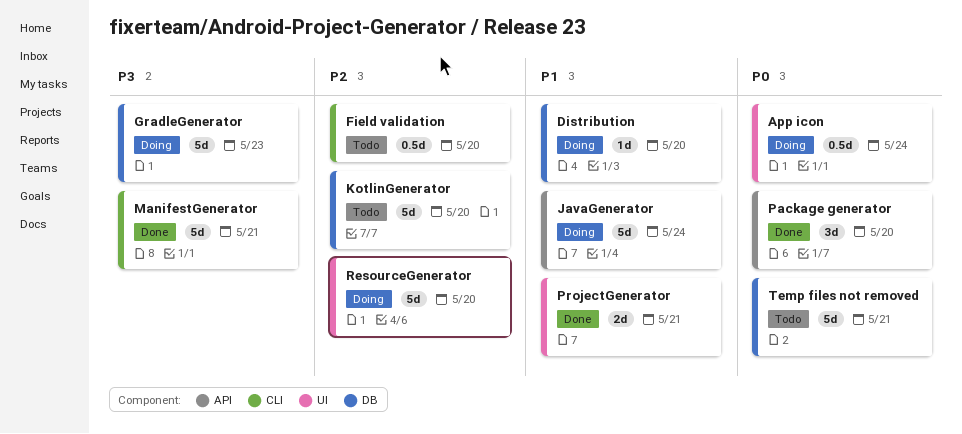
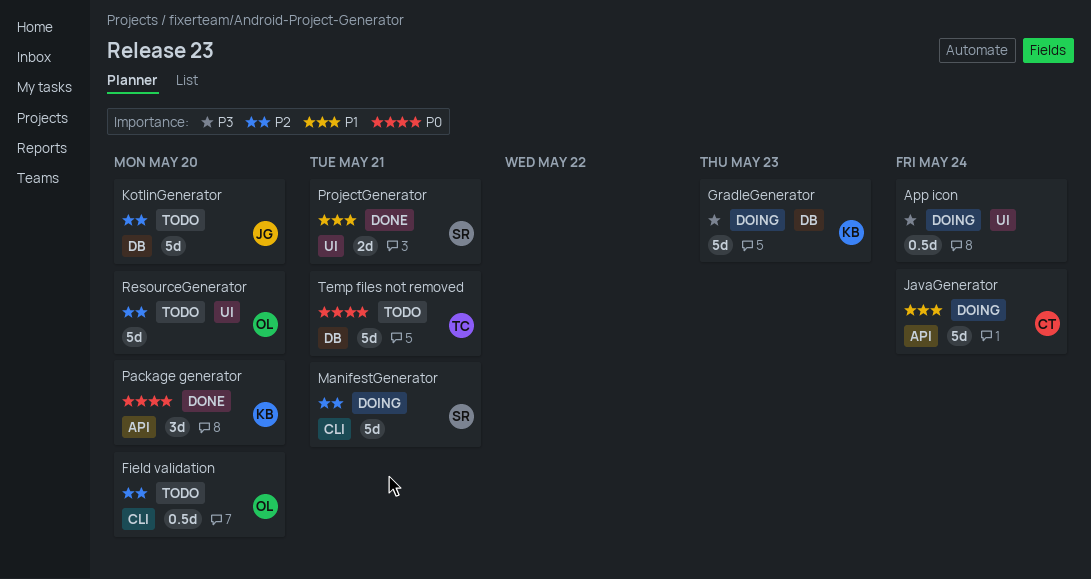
App icon, priority: P0 -> P3
Distribution: present -> none
ManifestGenerator, status: Done -> Doing
ManifestGenerator, priority: P3 -> P2
ResourceGenerator, status: Doing -> Todo

